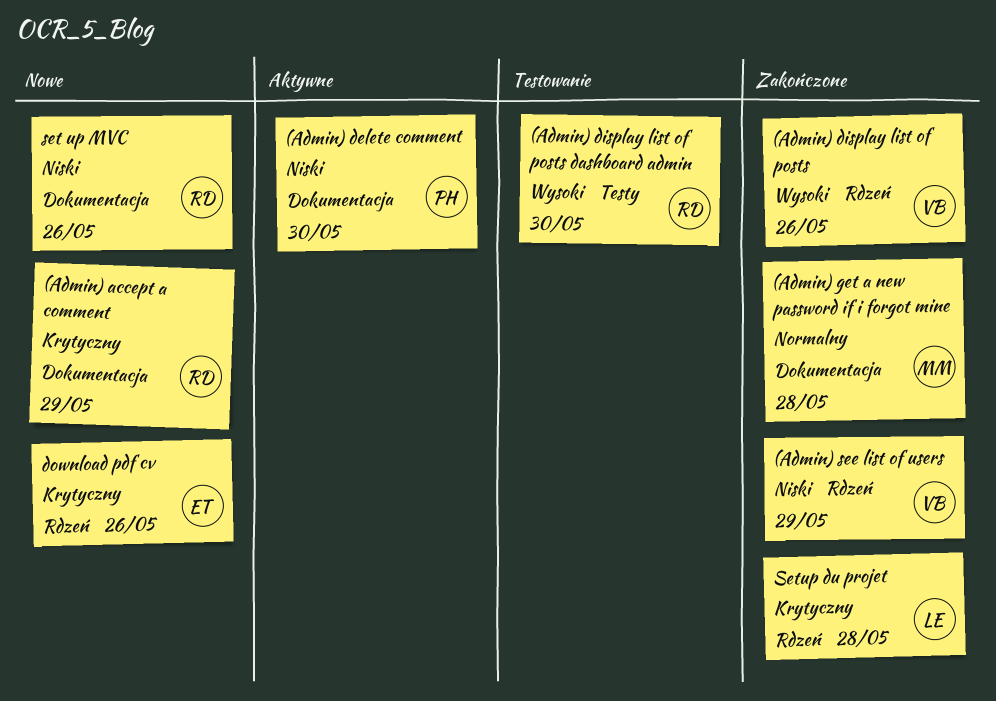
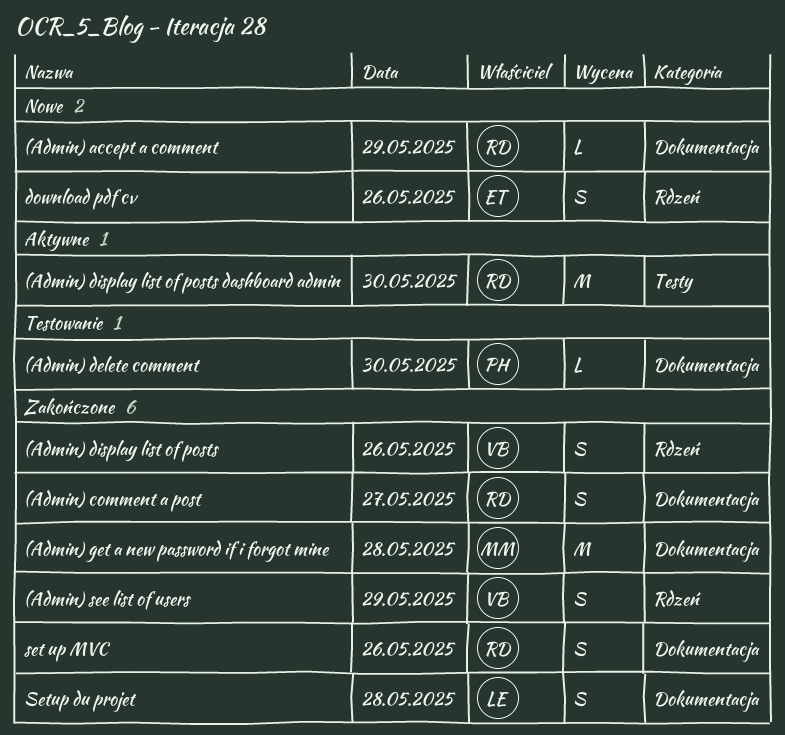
(Admin) comment a post: none -> present
(Admin) delete comment, status: Aktywne -> Testowanie
(Admin) display list of posts dashboard admin, status: Testowanie -> Aktywne
set up MVC, status: Nowe -> Zakończone
Setup du projet, label: Rdzeń -> Dokumentacja

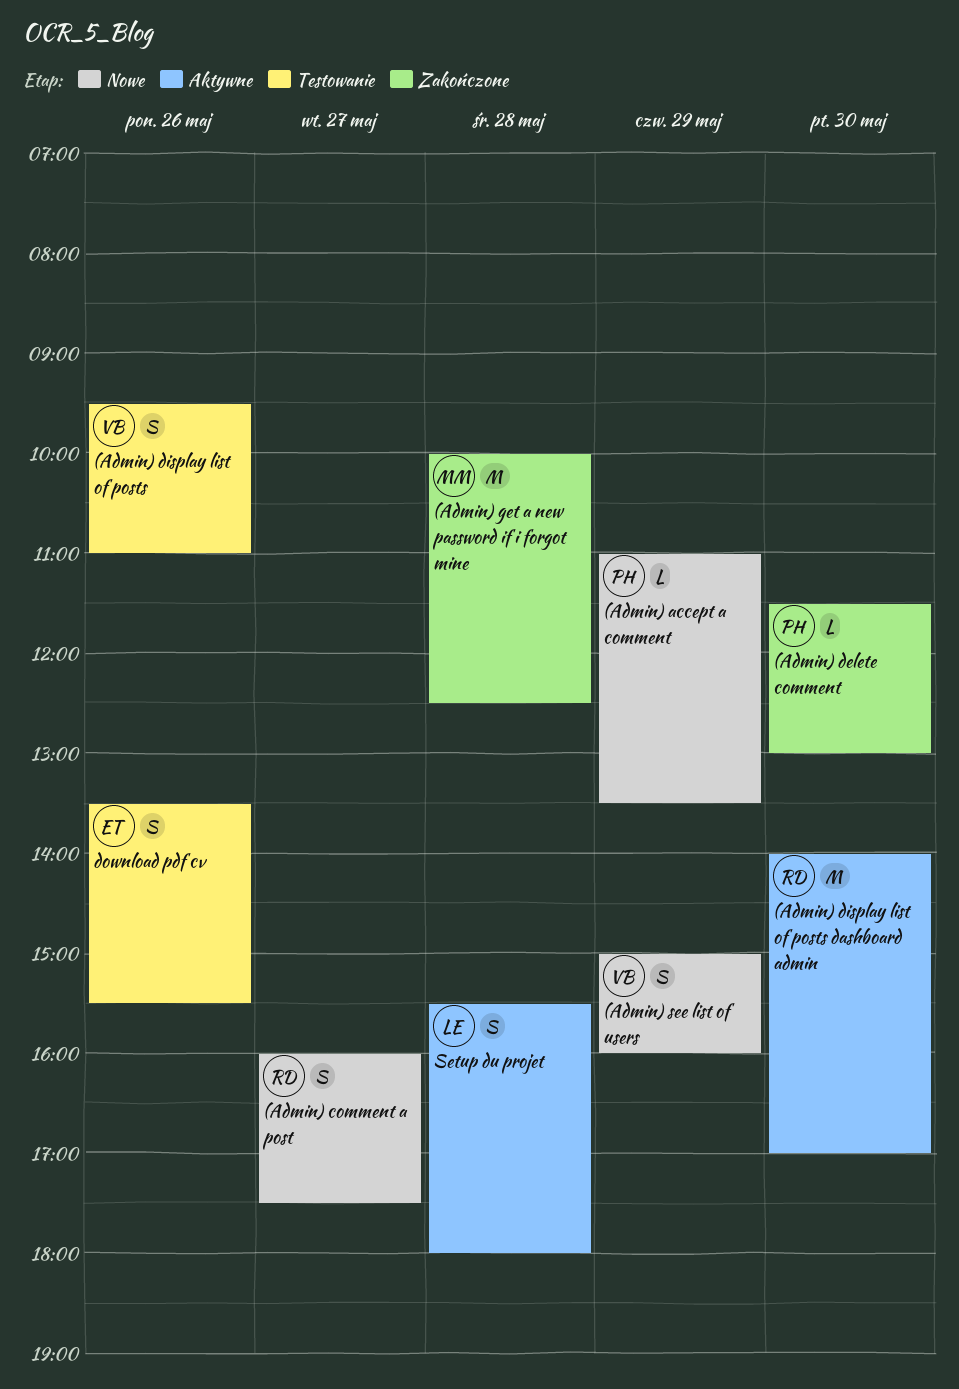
(Admin) accept a comment, owner: RD -> PH
(Admin) comment a post, status: Zakończone -> Nowe
(Admin) delete comment, status: Testowanie -> Zakończone
(Admin) display list of posts, status: Zakończone -> Testowanie
(Admin) see list of users, status: Zakończone -> Nowe
download pdf cv, status: Nowe -> Testowanie
set up MVC: present -> none
Setup du projet, status: Zakończone -> Aktywne

